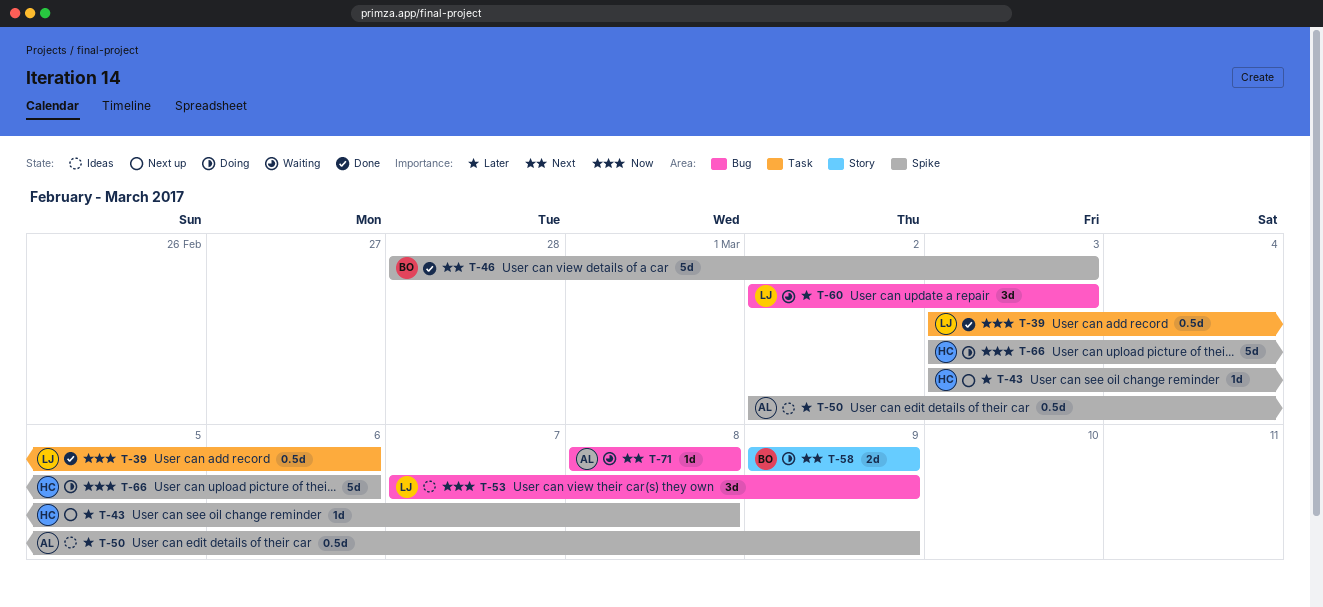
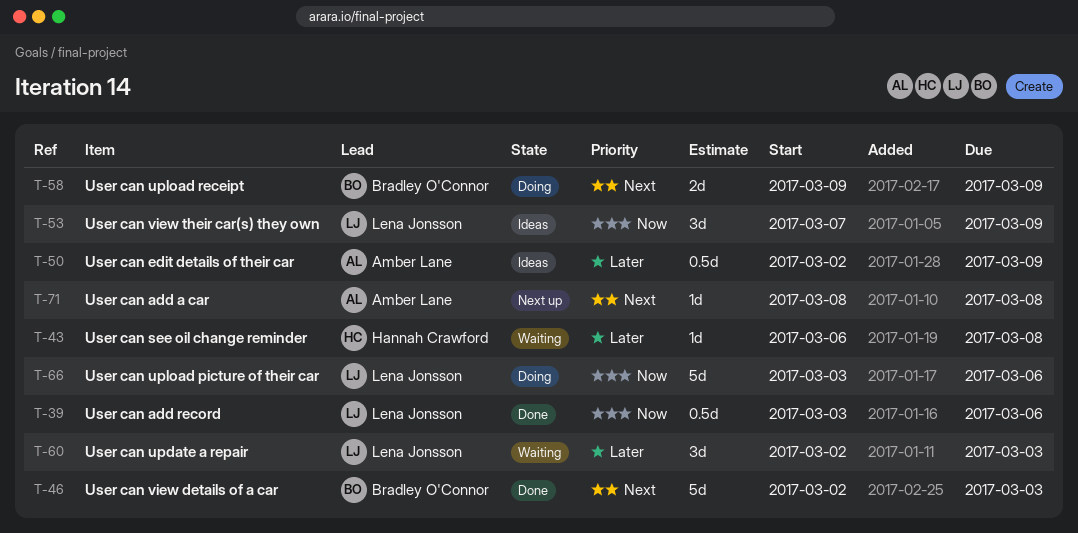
T-43, status: Next up -> Waiting
T-43, start: Mar 3 -> Mar 6
T-46, start: Feb 28 -> Mar 2
T-66, owner: Hannah Crawford -> Lena Jonsson
T-71, status: Waiting -> Next up

